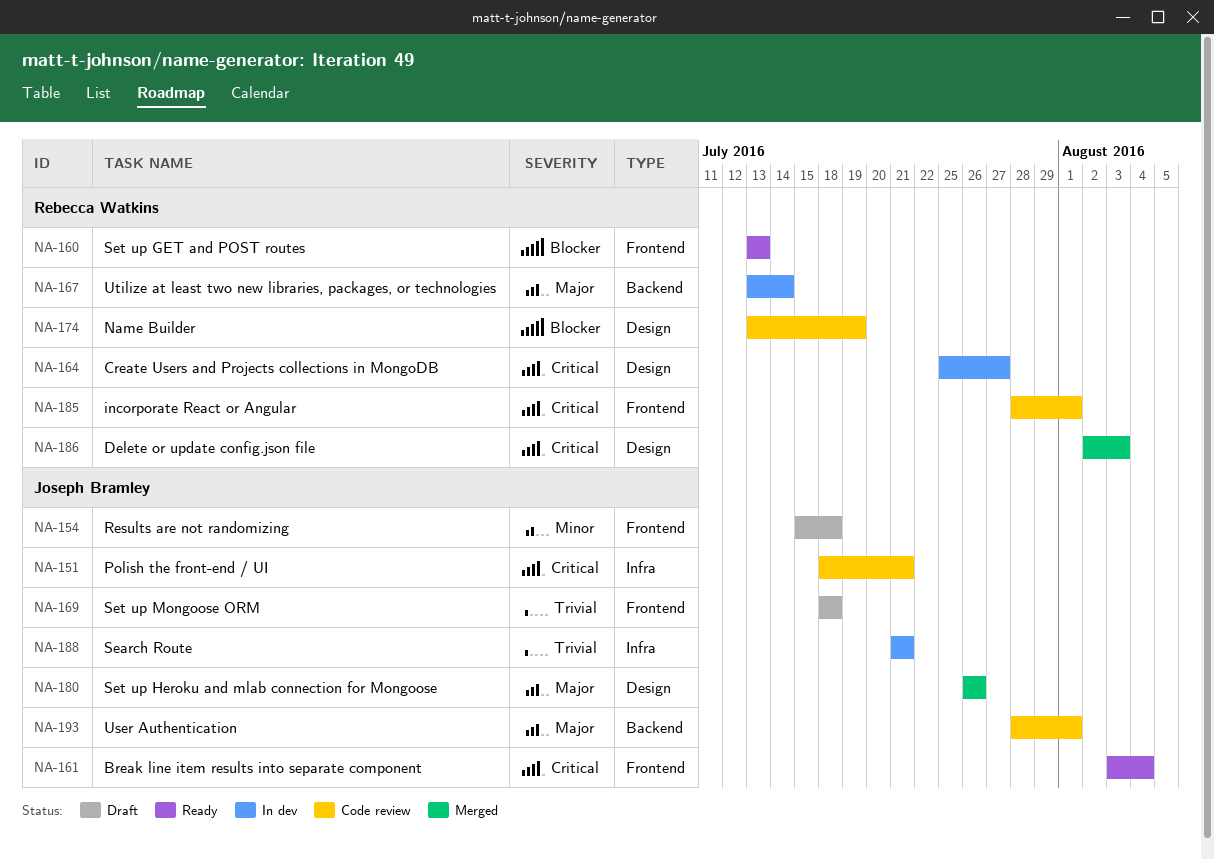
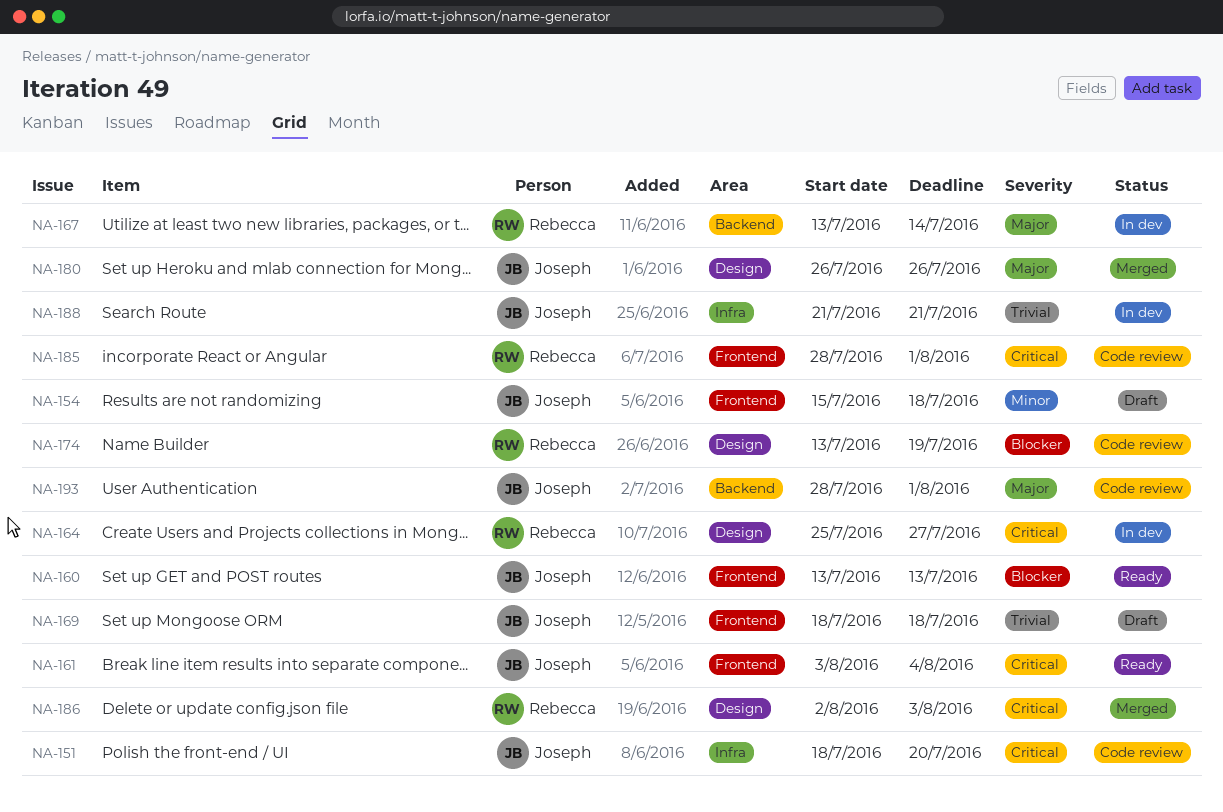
NA-151, due: Jul 21 -> Jul 20
NA-160, owner: Rebecca Watkins -> Joseph Bramley

